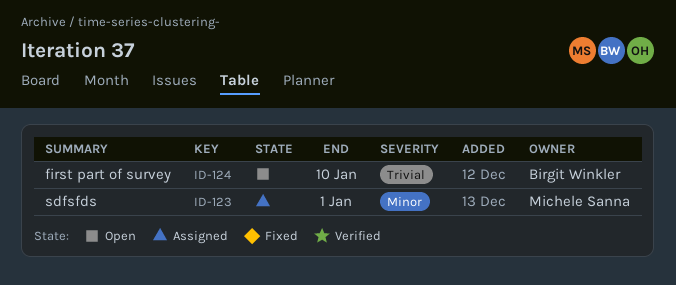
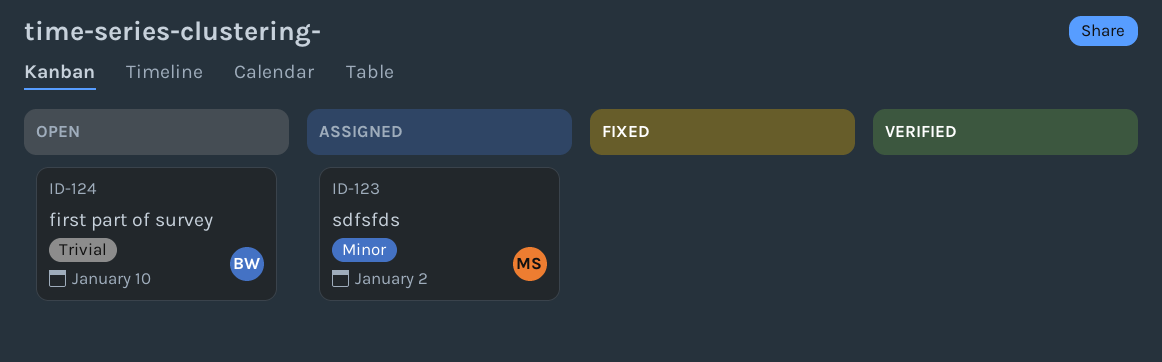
ID-123, due: Jan 1 -> Jan 2

